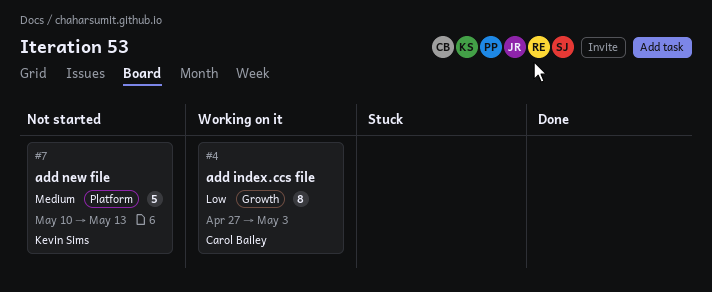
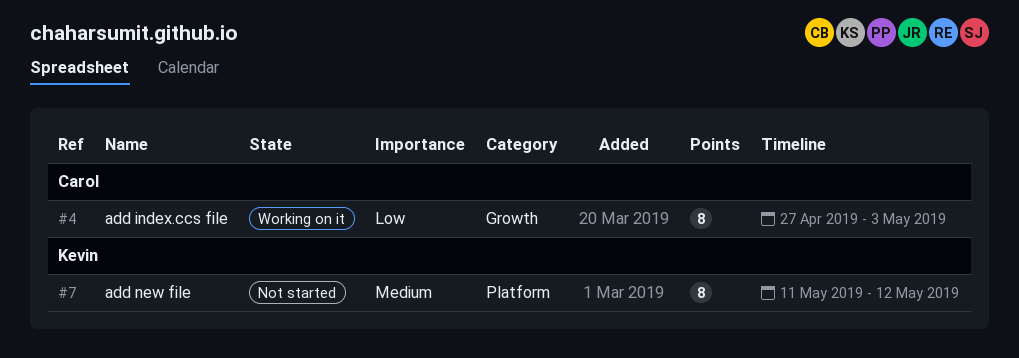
#7, estimate: 5 -> 8
#7, start: May 10 -> May 11
#7, due: May 13 -> May 12

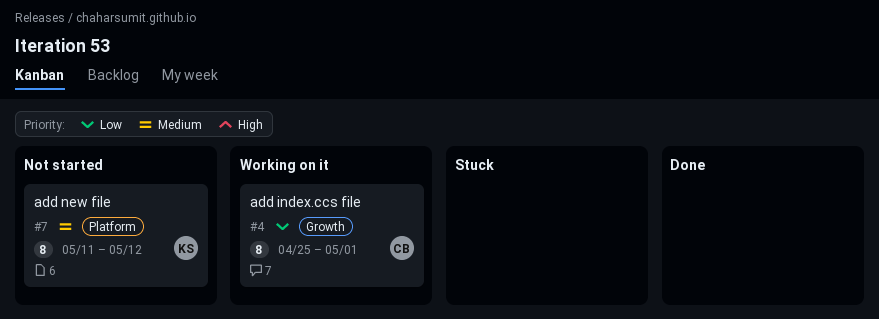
#4, start: Apr 27 -> Apr 25
#4, due: May 3 -> May 1

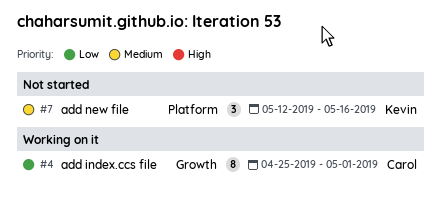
#7, estimate: 8 -> 3
#7, start: May 11 -> May 12
#7, due: May 12 -> May 16

